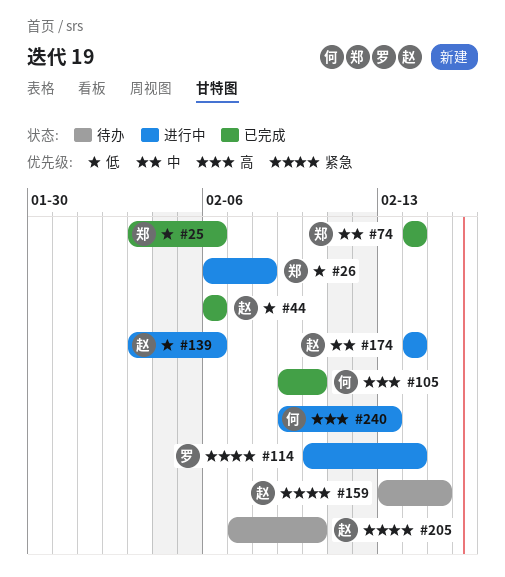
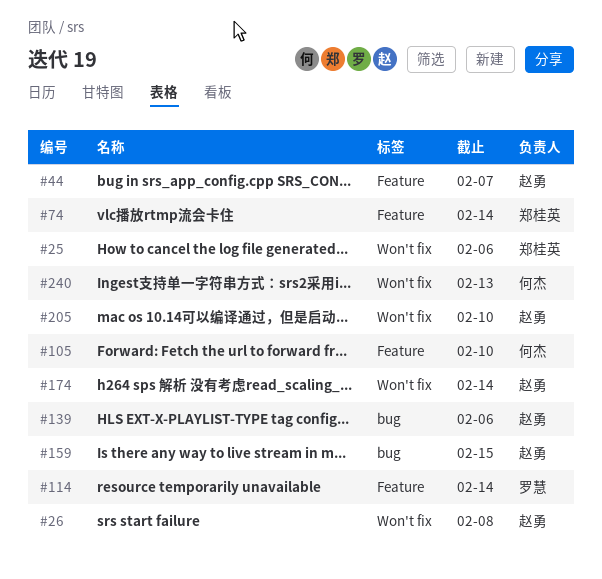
#26, owner: 郑桂英 -> 赵勇
#44, due: Feb 6 -> Feb 7

